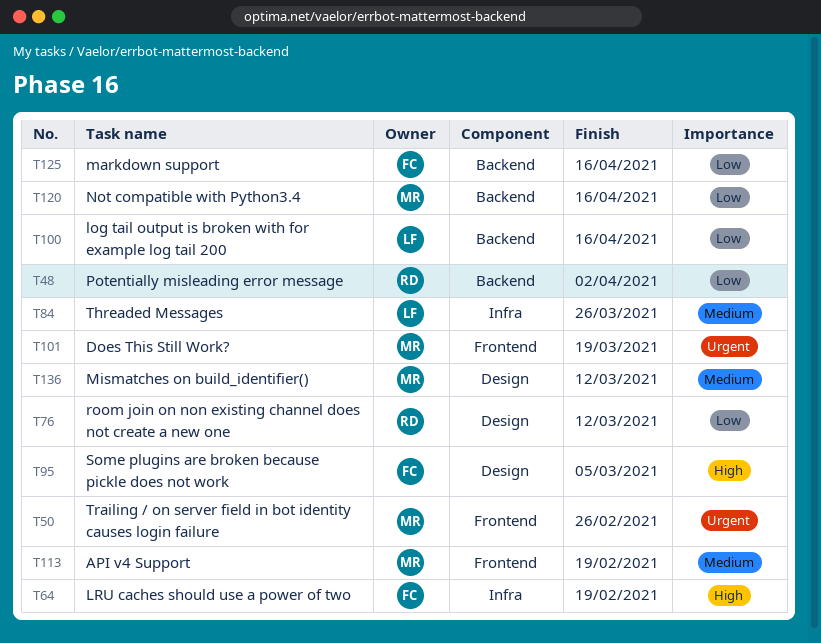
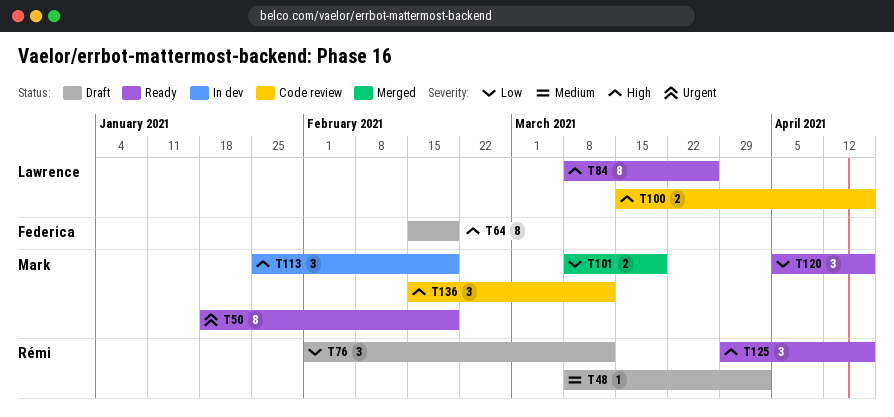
T48, priority: Low -> Medium
T50, due: Feb 26 -> Feb 19
T84, priority: Medium -> High
T95: present -> none
T100, priority: Low -> High
T101, priority: Urgent -> Low
T113, priority: Medium -> High
T125, owner: Federica -> Rémi
T125, priority: Low -> High
T136, priority: Medium -> High

